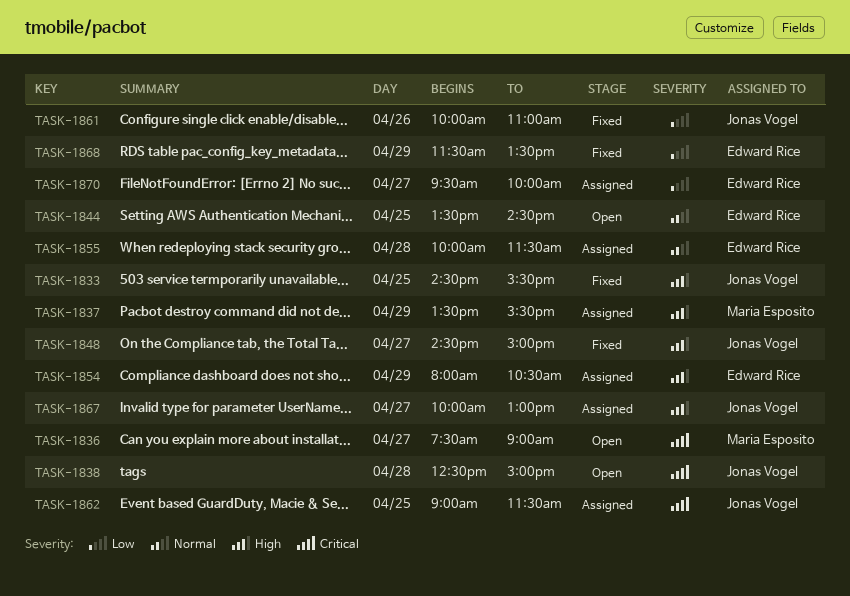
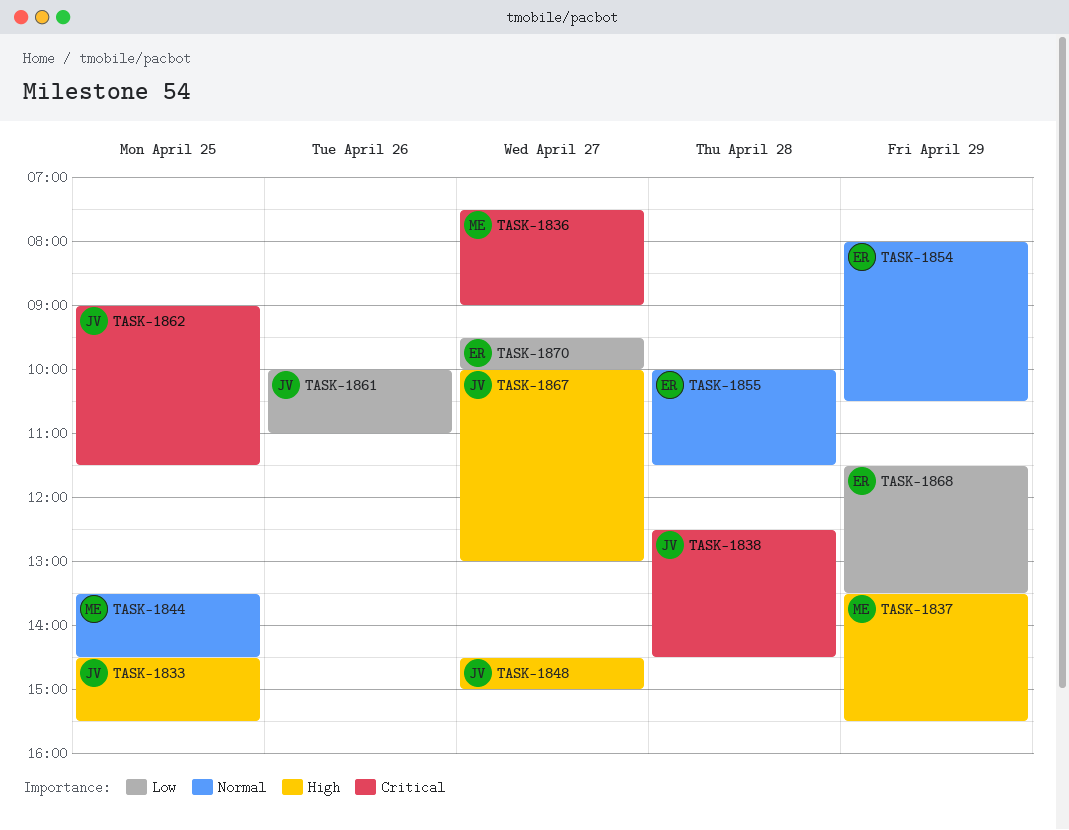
TASK-1838, ends: 15:00 -> 14:30
TASK-1844, owner: Edward Rice -> Maria Esposito
TASK-1854, priority: High -> Normal

